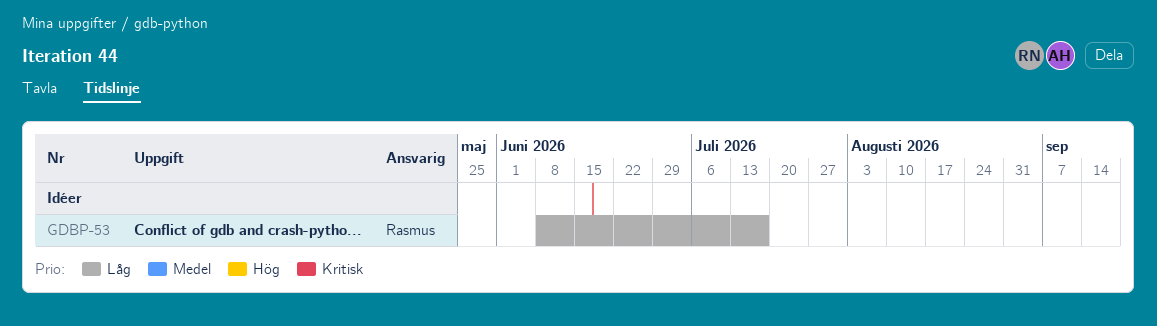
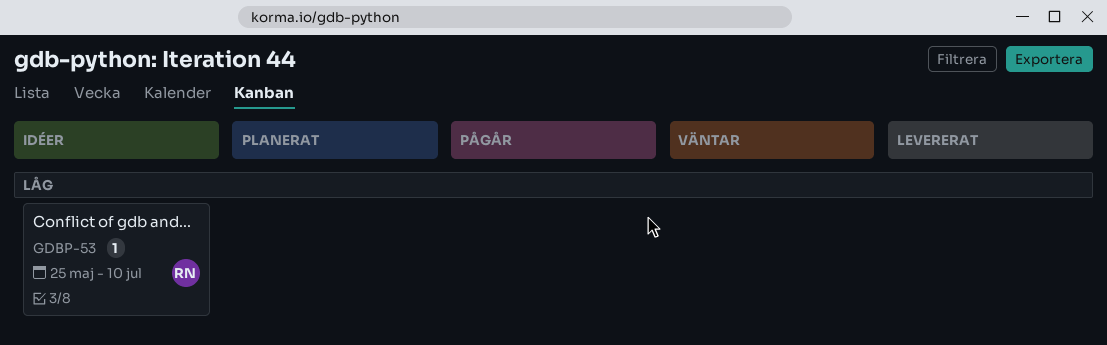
GDBP-53, start: Jun 8 -> May 25
GDBP-53, due: Jul 17 -> Jul 10

